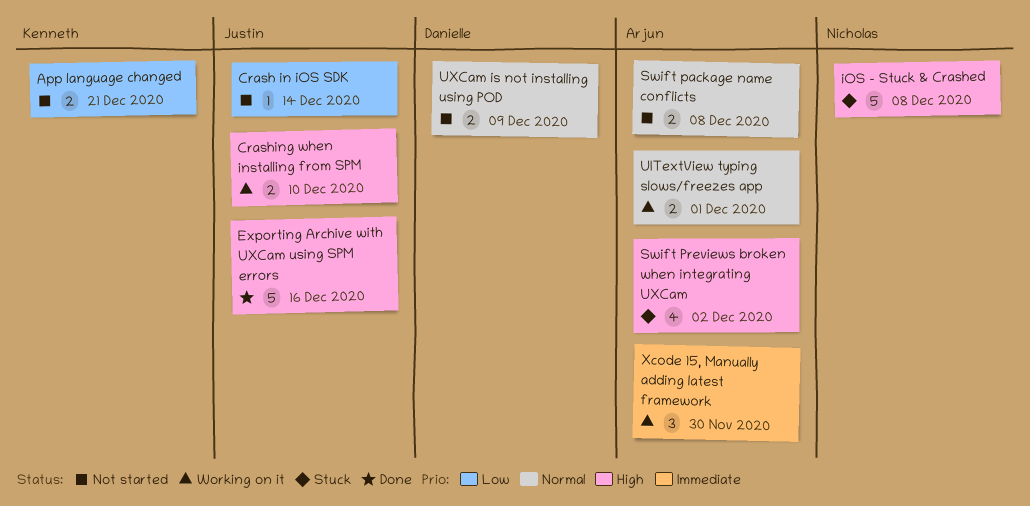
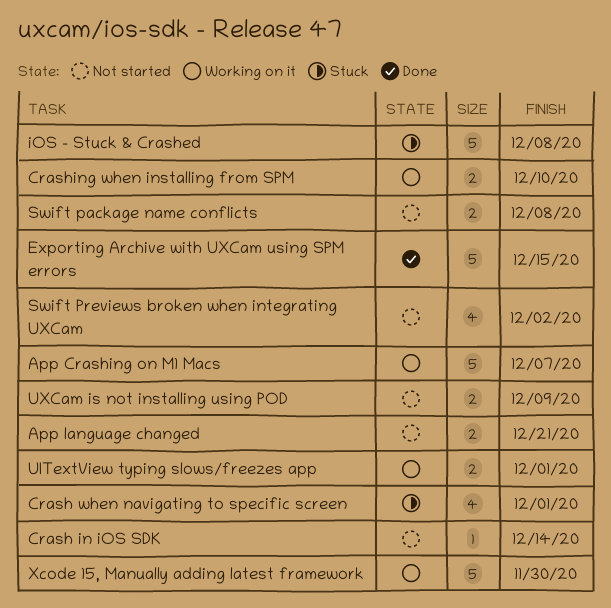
App Crashing on M1 Macs: none -> present
Crash when navigating to specific screen: none -> present
Exporting Archive with UXCam using SPM errors, due: Dec 16 -> Dec 15
Swift Previews broken when integrating UXCam, status: Stuck -> Not started
Xcode 15, Manually adding latest framework, estimate: 3 -> 5

